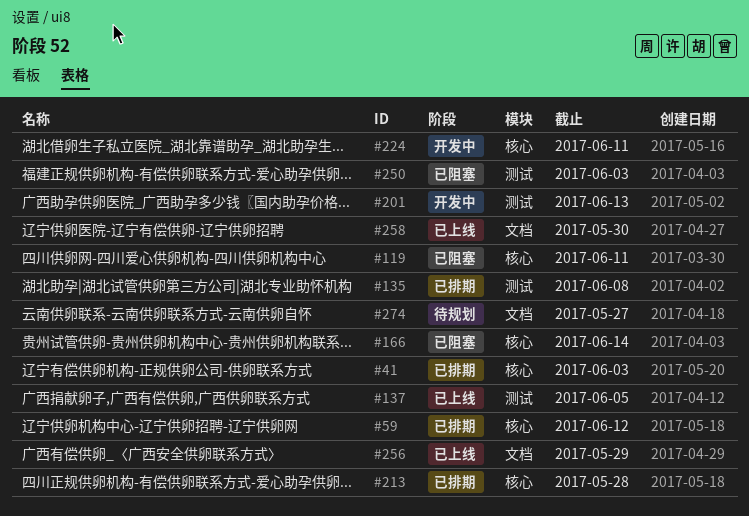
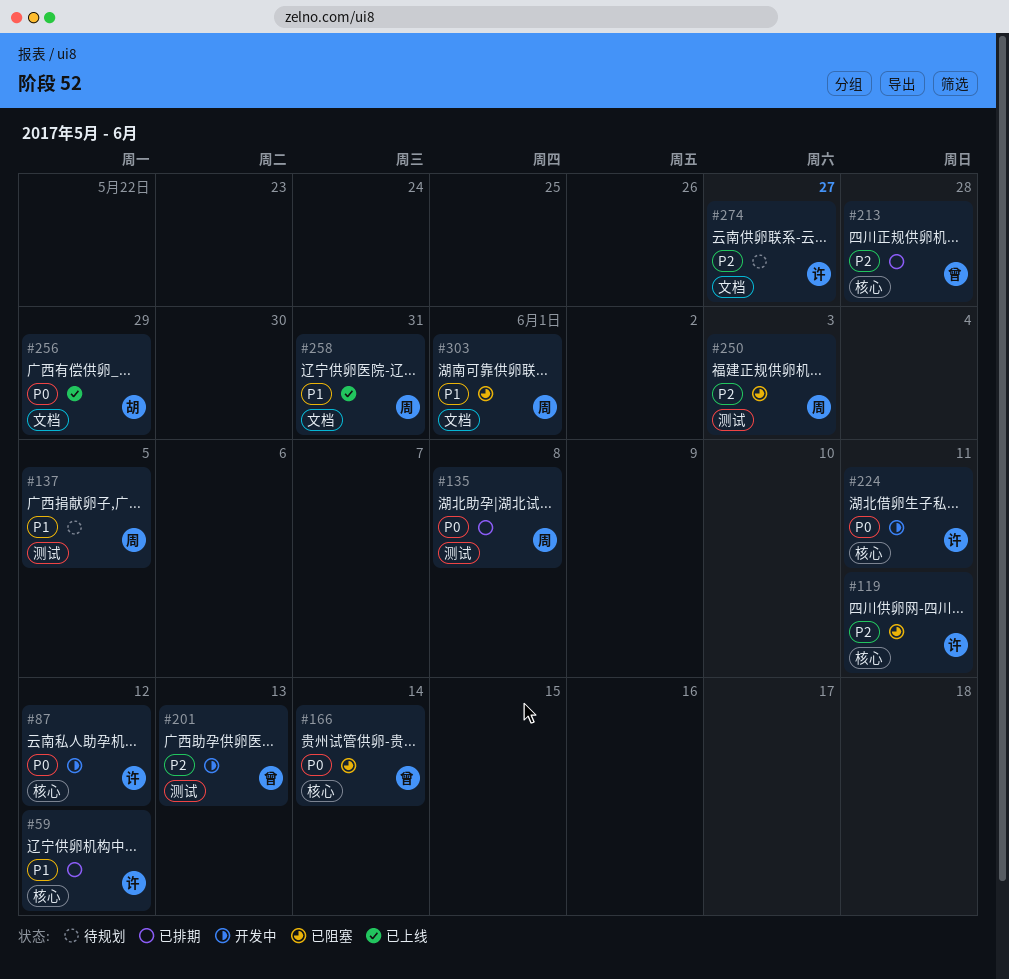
#41: present -> none
#87: none -> present
#137, status: 已上线 -> 待规划
#258, due: May 30 -> May 31
#303: none -> present

